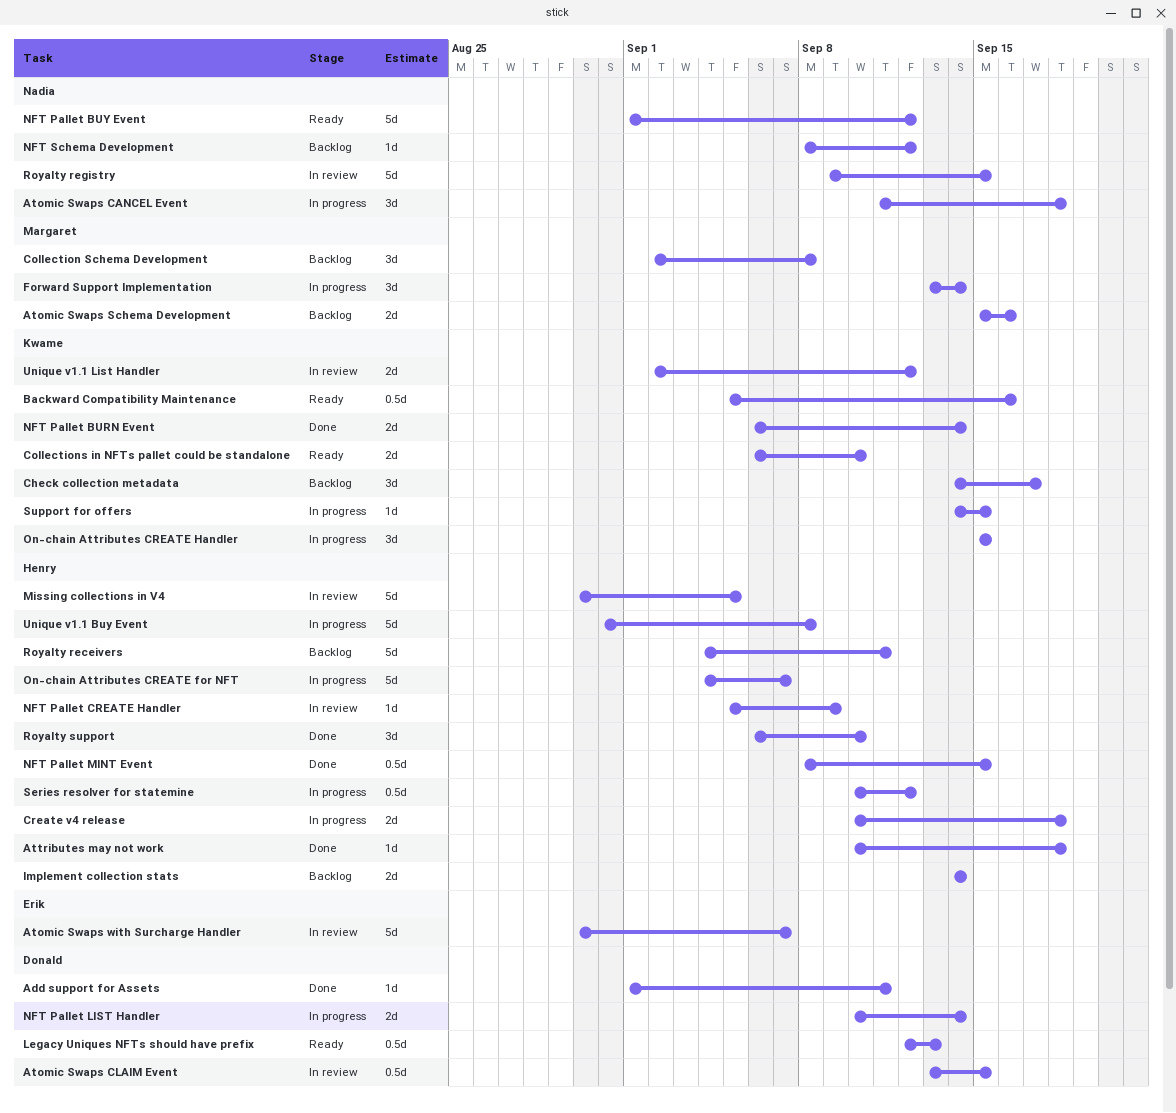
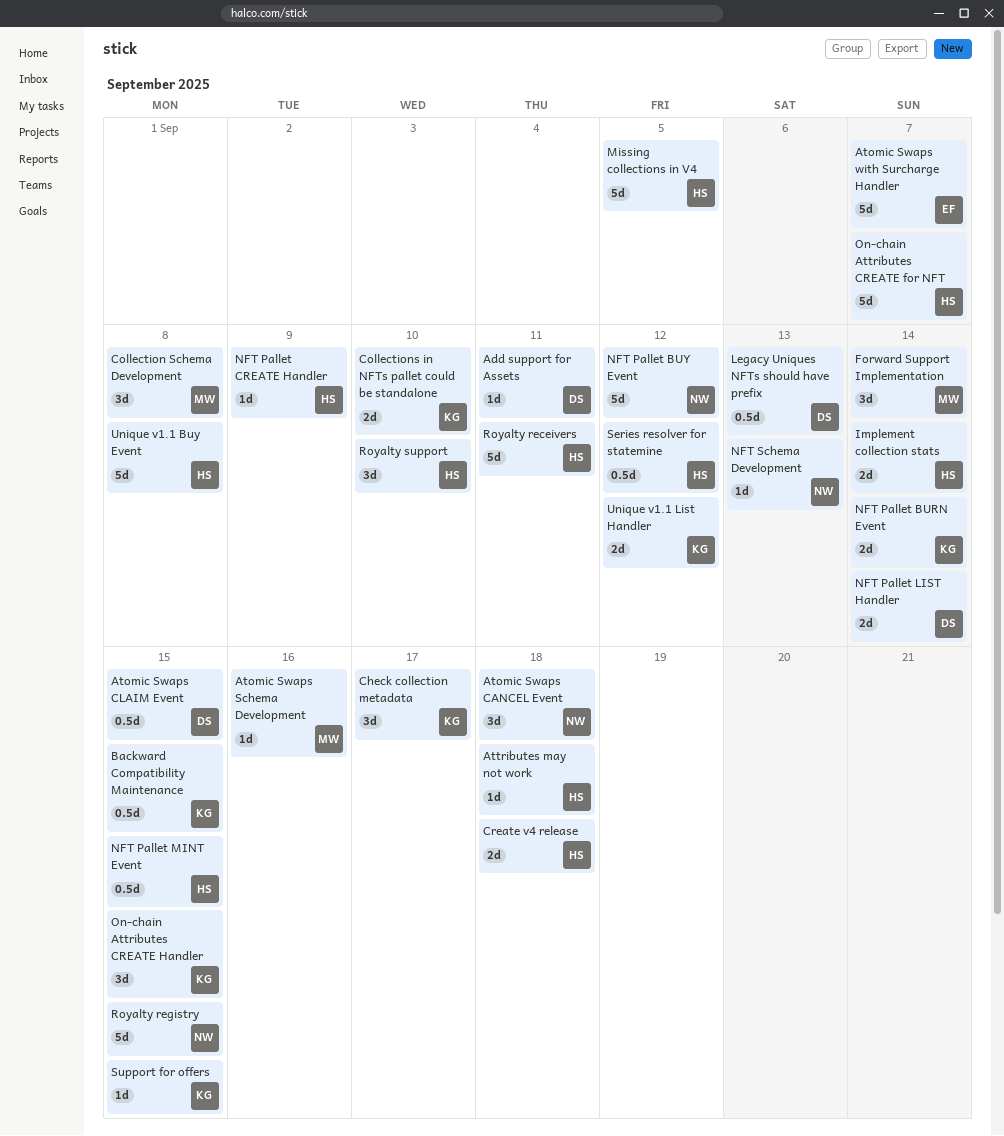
Atomic Swaps Schema Development, estimate: 2d -> 1d
Backward Compatibility Maintenance, due: Sep 16 -> Sep 15
NFT Schema Development, due: Sep 12 -> Sep 13

